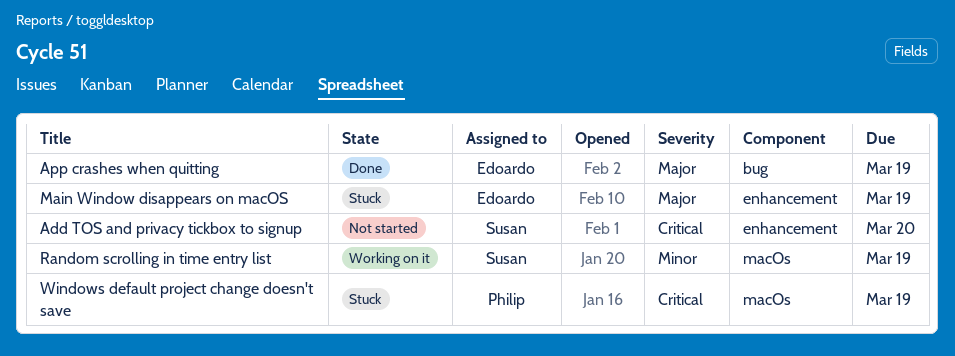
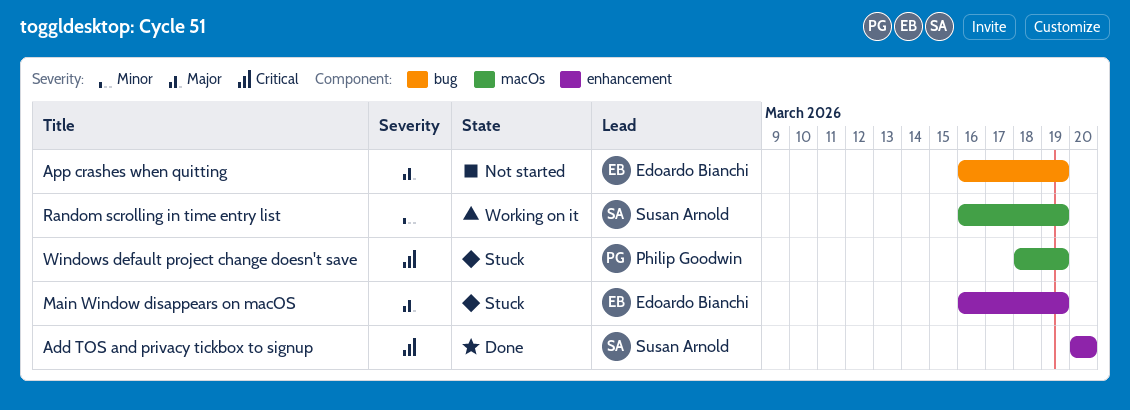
Add TOS and privacy tickbox to signup, status: Not started -> Done
App crashes when quitting, status: Done -> Not started

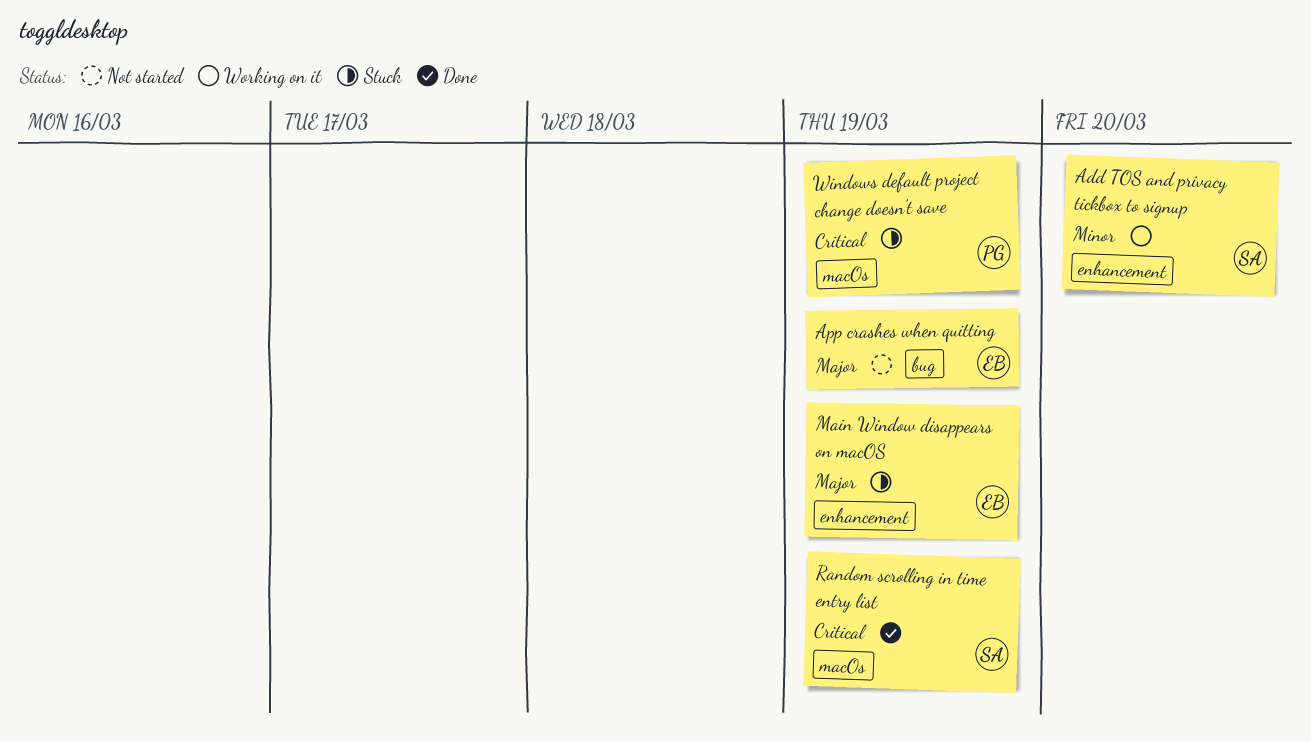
Add TOS and privacy tickbox to signup, status: Done -> Working on it
Add TOS and privacy tickbox to signup, priority: Critical -> Minor
Random scrolling in time entry list, status: Working on it -> Done
Random scrolling in time entry list, priority: Minor -> Critical

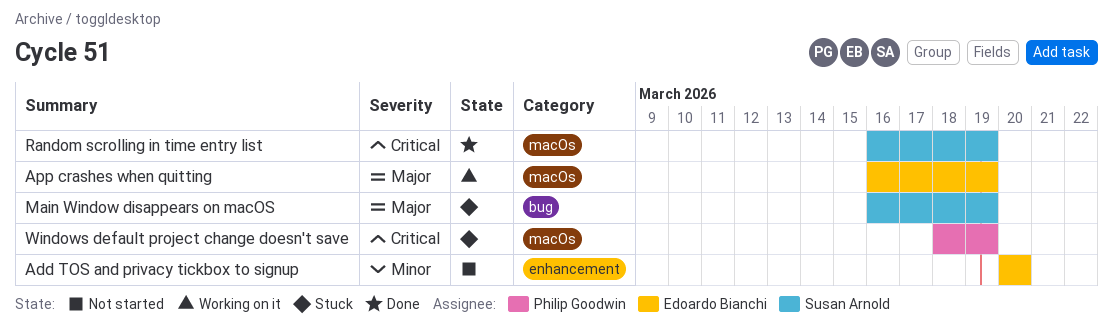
Add TOS and privacy tickbox to signup, status: Working on it -> Not started
Add TOS and privacy tickbox to signup, owner: Susan Arnold -> Edoardo Bianchi
App crashes when quitting, status: Not started -> Working on it
App crashes when quitting, label: bug -> macOs
Main Window disappears on macOS, owner: Edoardo Bianchi -> Susan Arnold
Main Window disappears on macOS, label: enhancement -> bug

